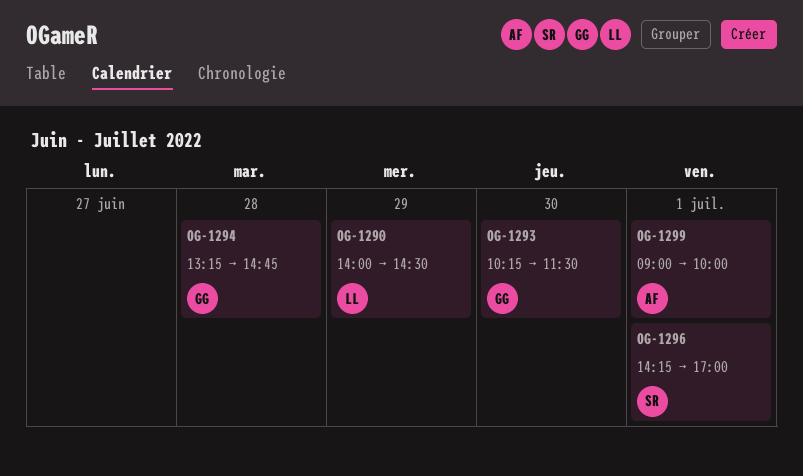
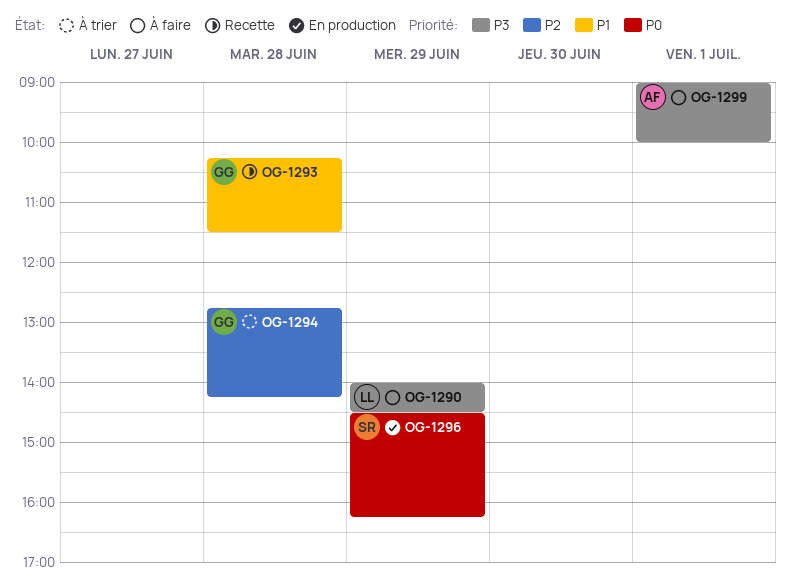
OG-1293, day: Jun 30 -> Jun 28
OG-1294, begins: 13:15 -> 12:45
OG-1294, ends: 14:45 -> 14:15
OG-1296, day: Jul 1 -> Jun 29
OG-1296, begins: 14:15 -> 14:30
OG-1296, ends: 17:00 -> 16:15

